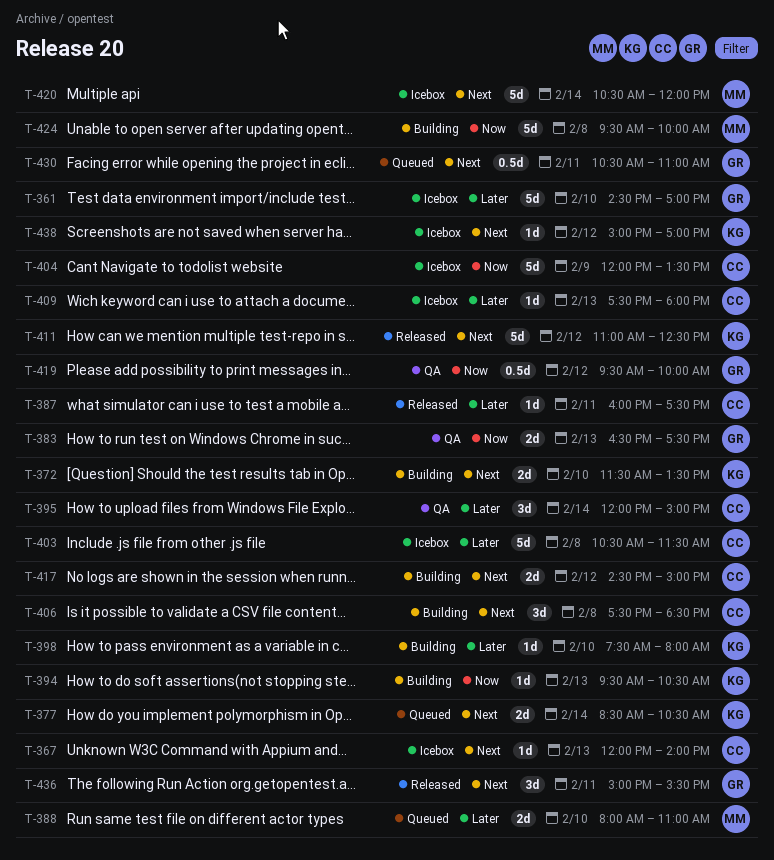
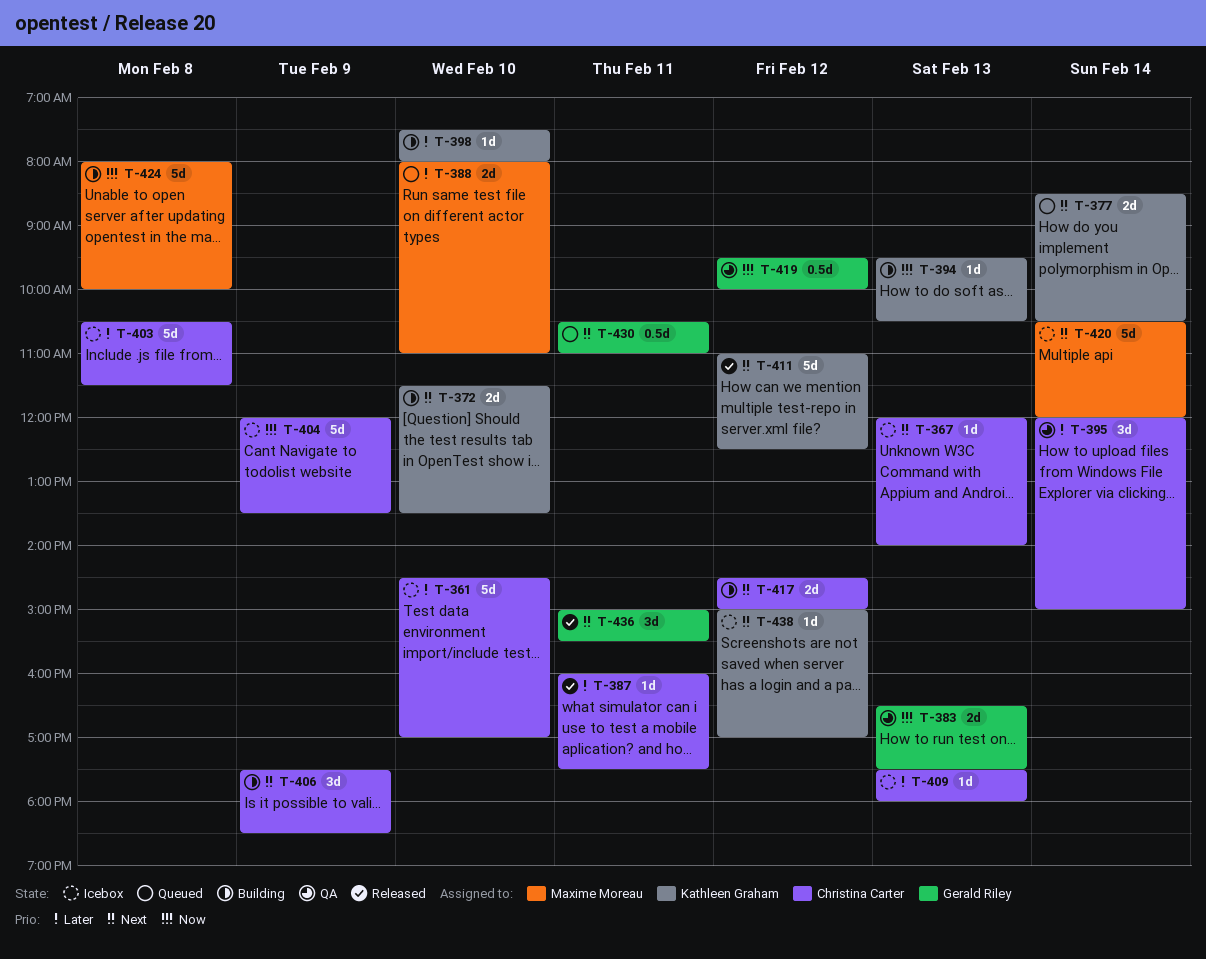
T-361, owner: Gerald Riley -> Christina Carter
T-406, day: Feb 8 -> Feb 9
T-424, begins: 09:30 -> 08:00

